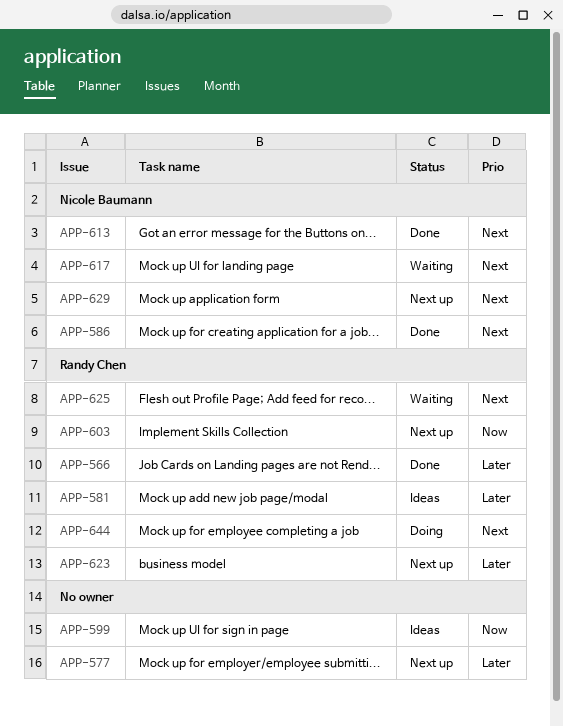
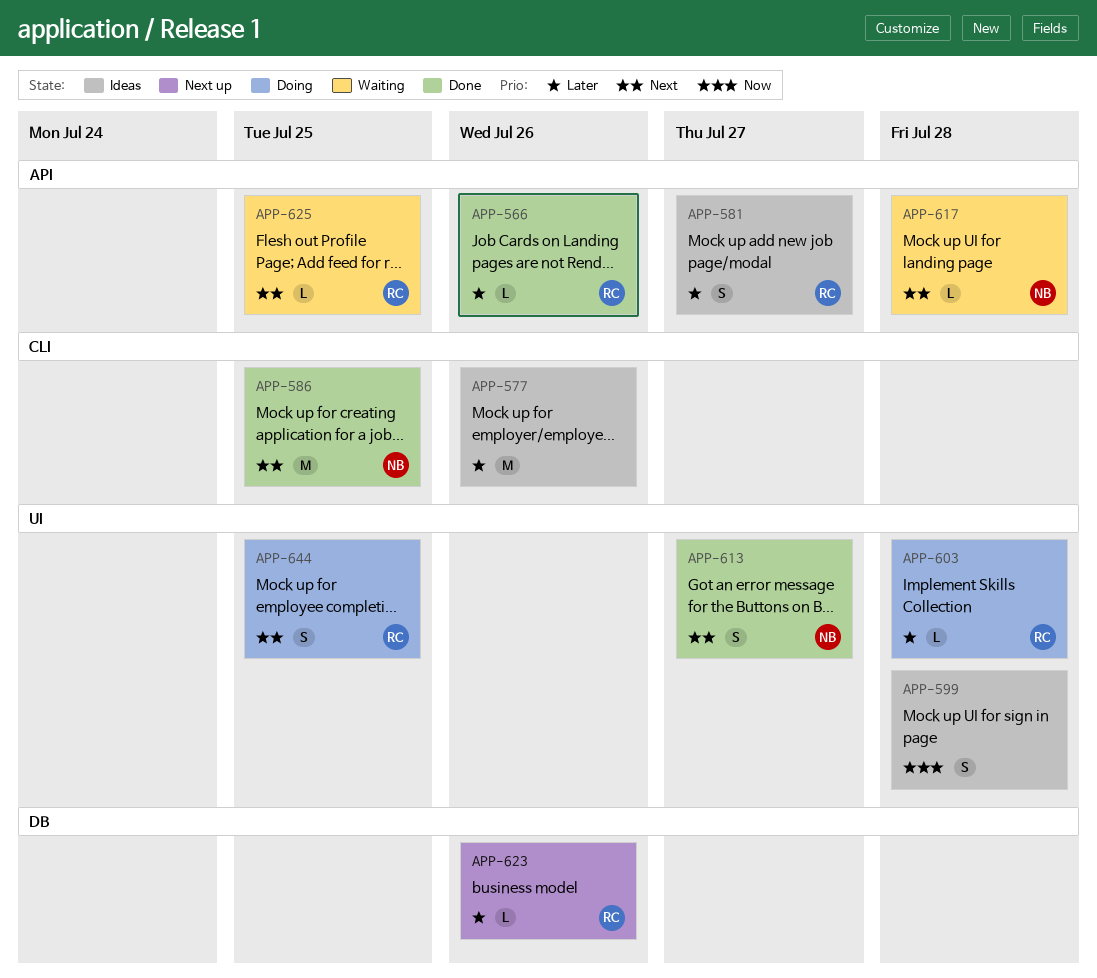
APP-577, status: Next up -> Ideas
APP-603, status: Next up -> Doing
APP-603, priority: Now -> Later
APP-629: present -> none

